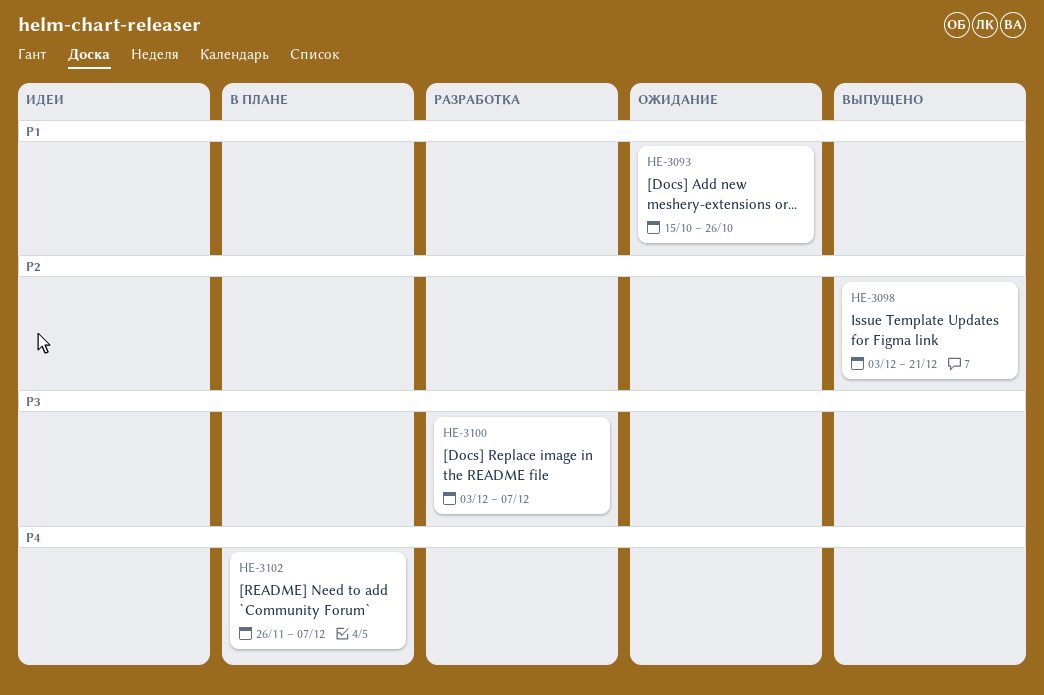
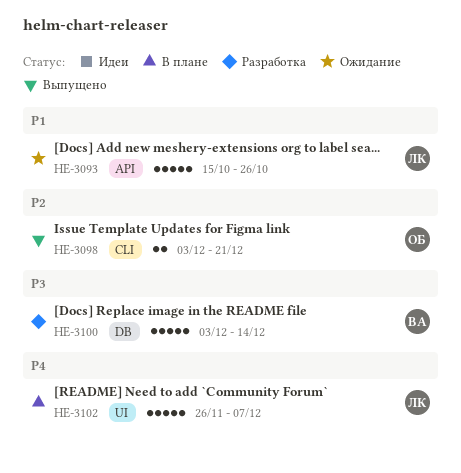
HE-3100, due: Dec 7 -> Dec 14

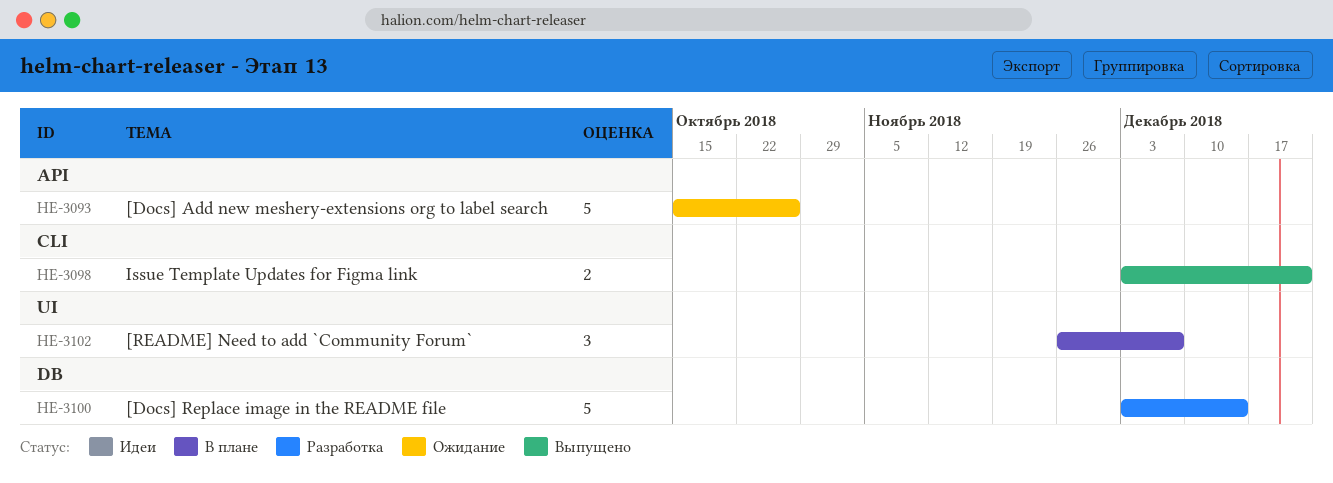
HE-3102, estimate: 5 -> 3

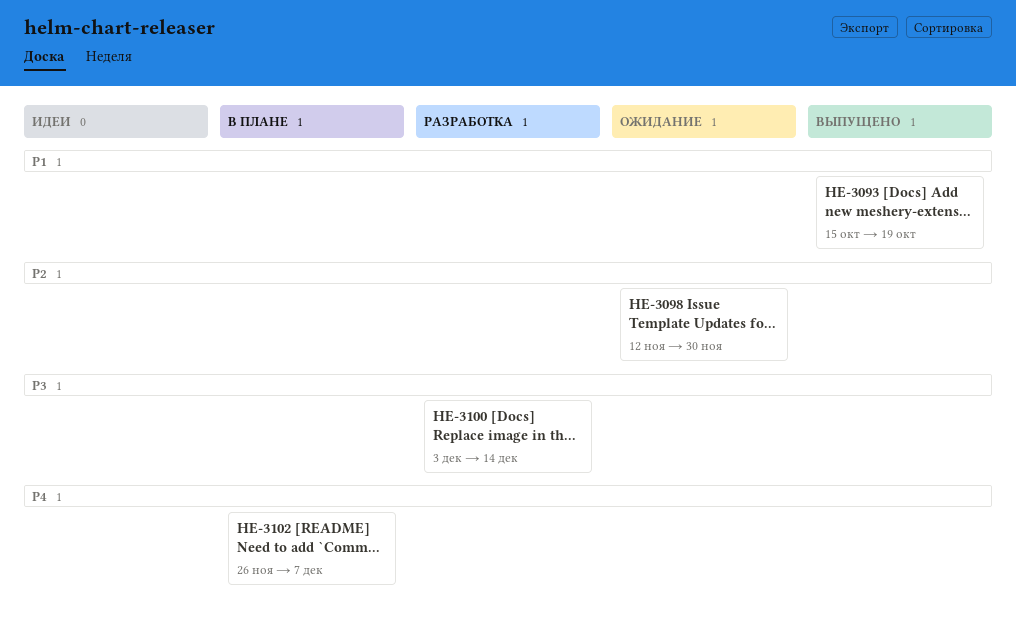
HE-3093, status: Ожидание -> Выпущено
HE-3093, due: Oct 26 -> Oct 19
HE-3098, status: Выпущено -> Ожидание
HE-3098, start: Dec 3 -> Nov 12
HE-3098, due: Dec 21 -> Nov 30

